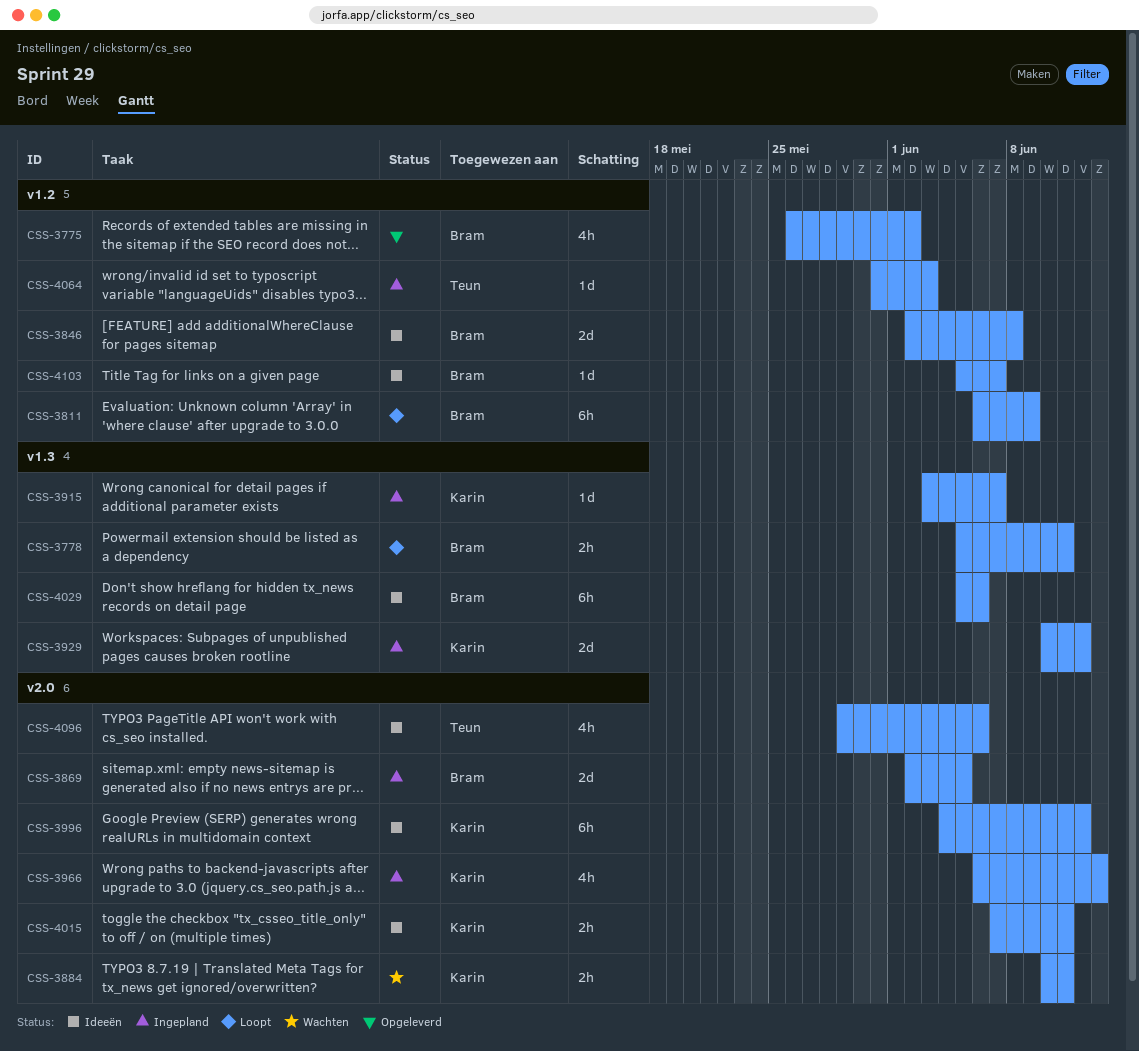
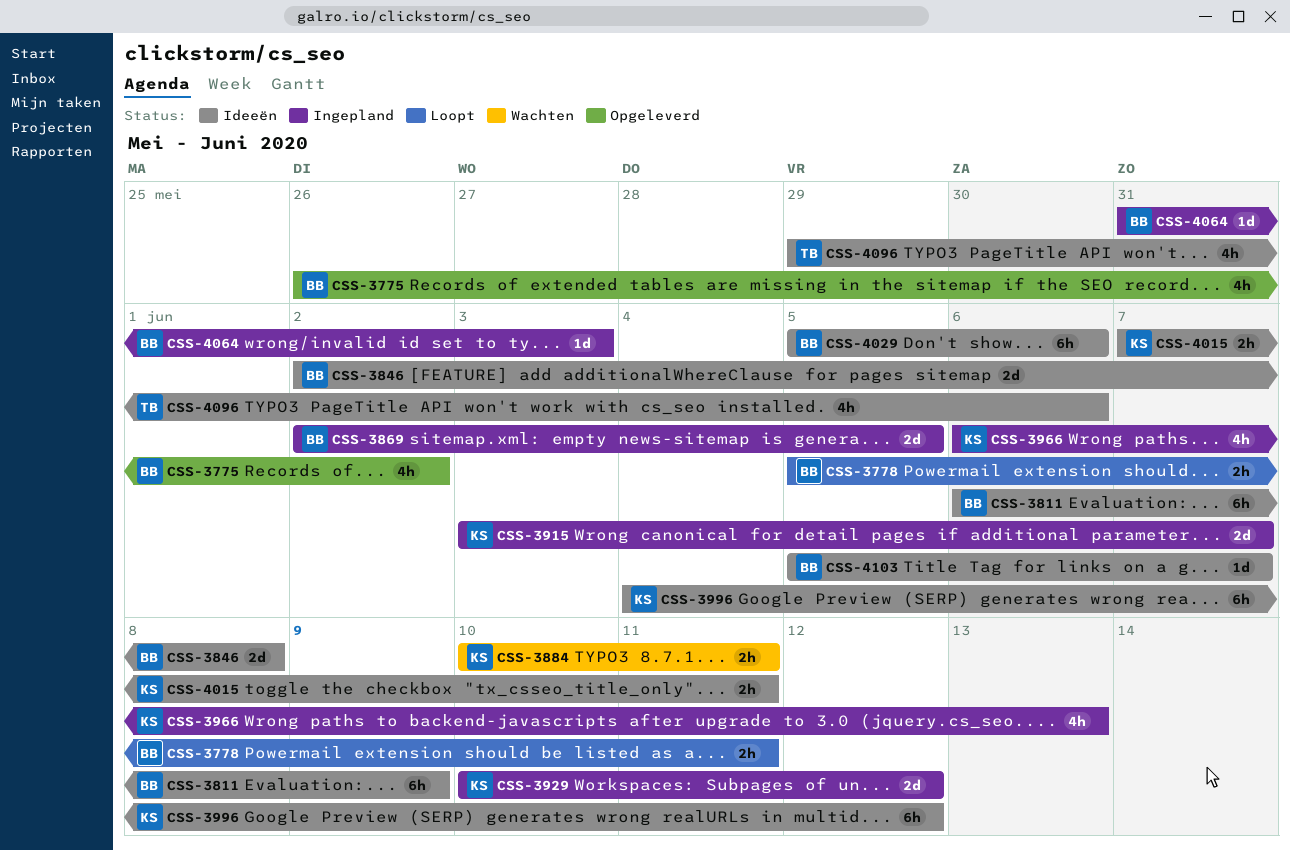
CSS-3811, status: Loopt -> Ideeën
CSS-3915, estimate: 1d -> 2d
CSS-4064, owner: Teun -> Bram

